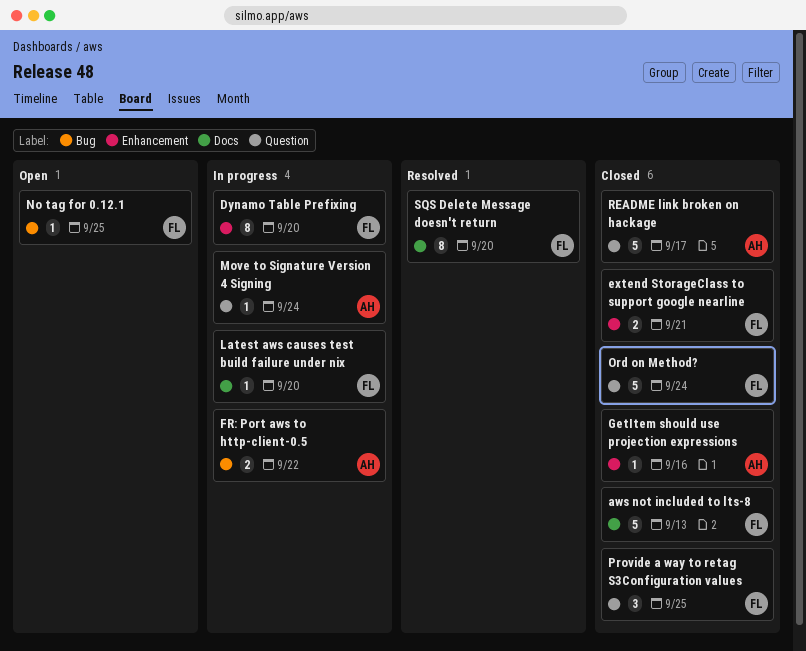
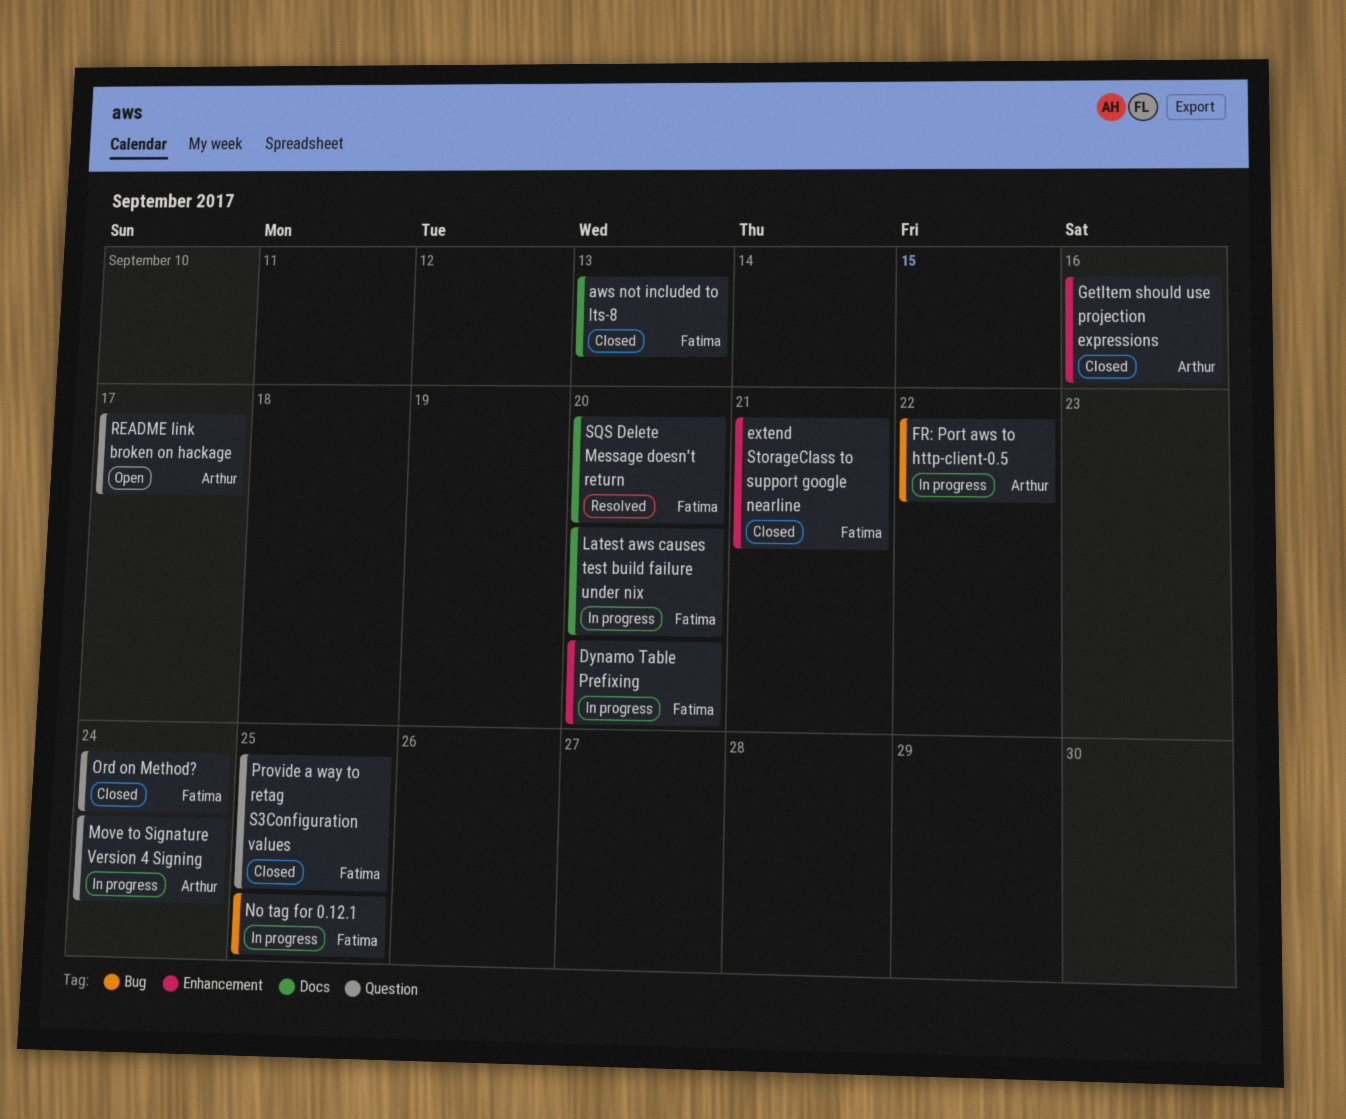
No tag for 0.12.1, status: Open -> In progress
README link broken on hackage, status: Closed -> Open

